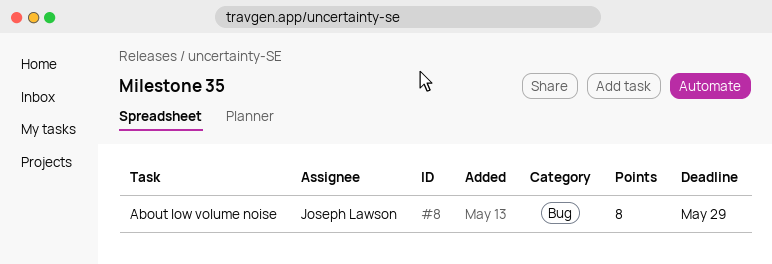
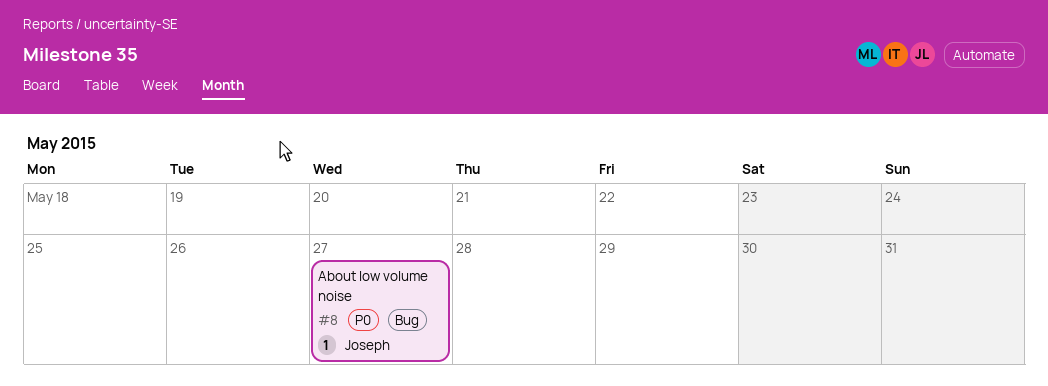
#8, estimate: 8 -> 1
#8, due: May 29 -> May 27

